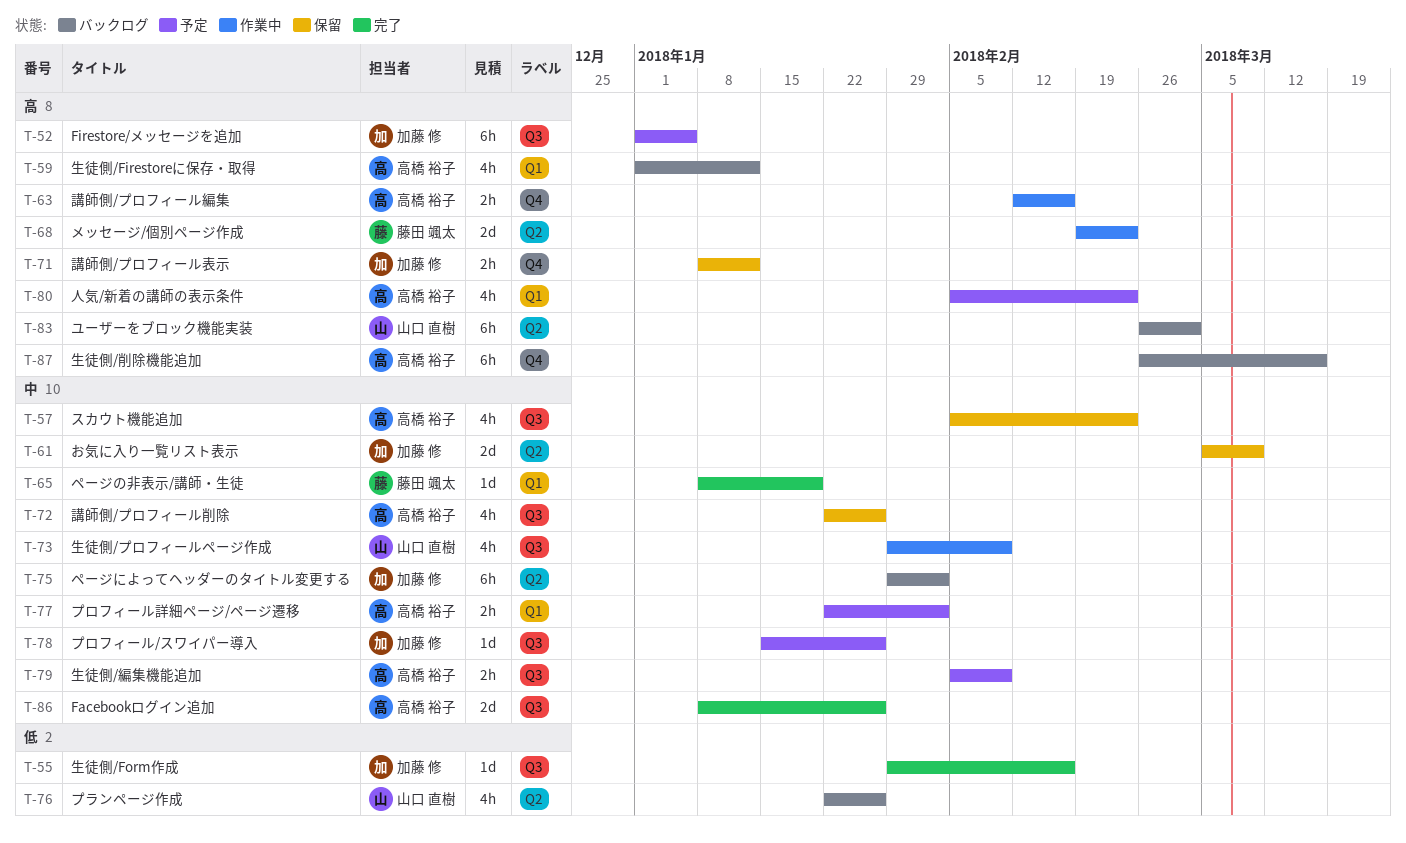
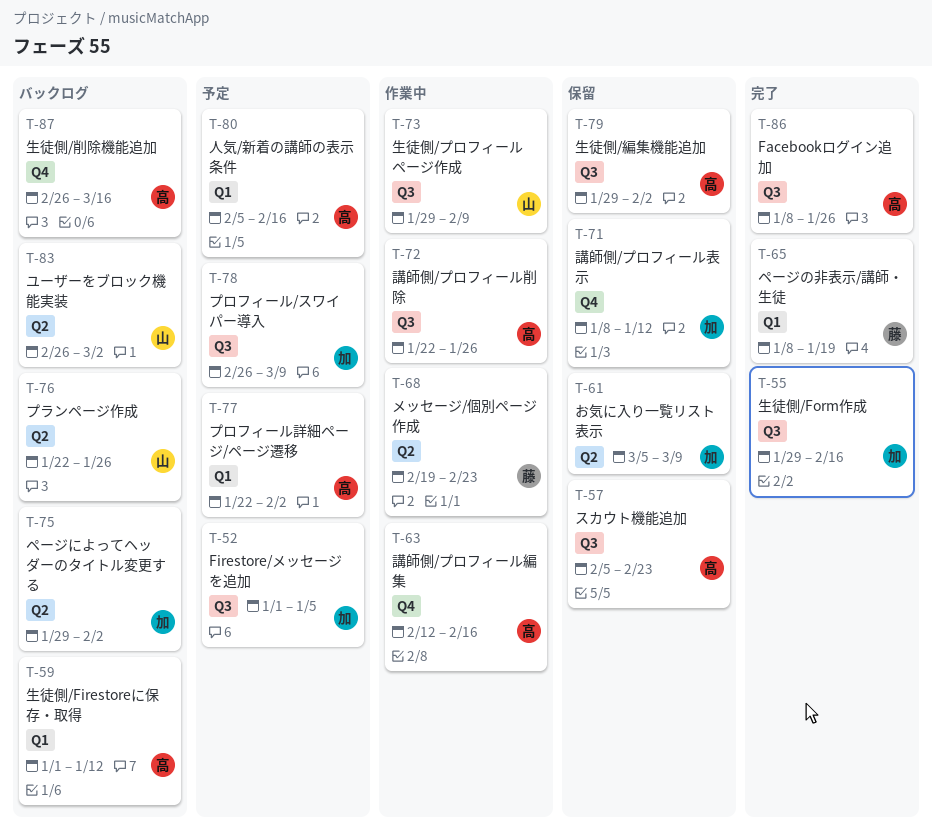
T-72, status: 保留 -> 作業中
T-78, start: Jan 15 -> Feb 26
T-78, due: Jan 26 -> Mar 9
T-79, status: 予定 -> 保留
T-79, start: Feb 5 -> Jan 29
T-79, due: Feb 9 -> Feb 2
T-80, due: Feb 23 -> Feb 16

